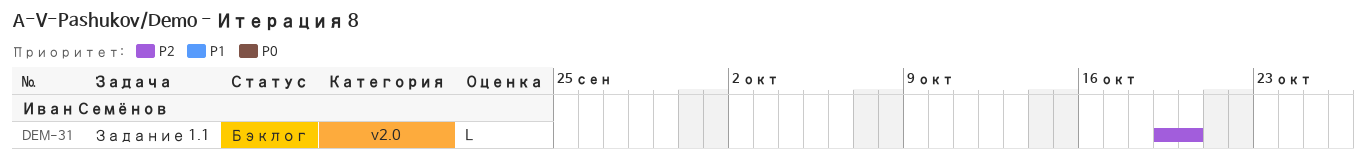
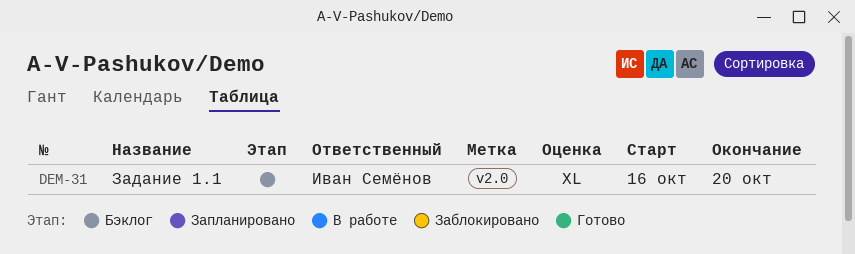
DEM-31, estimate: L -> XL
DEM-31, start: Oct 19 -> Oct 16

